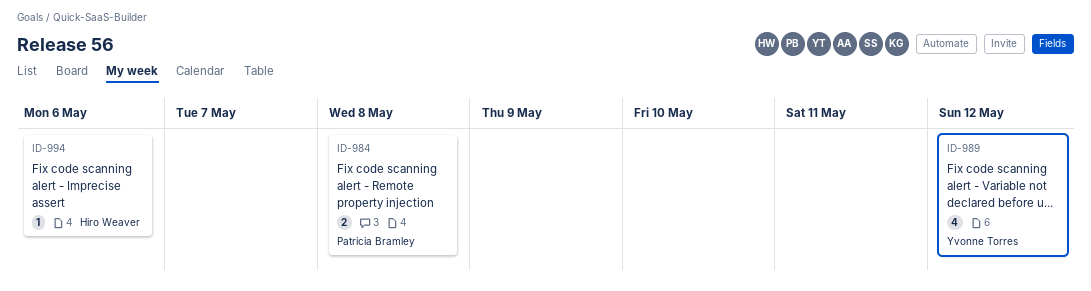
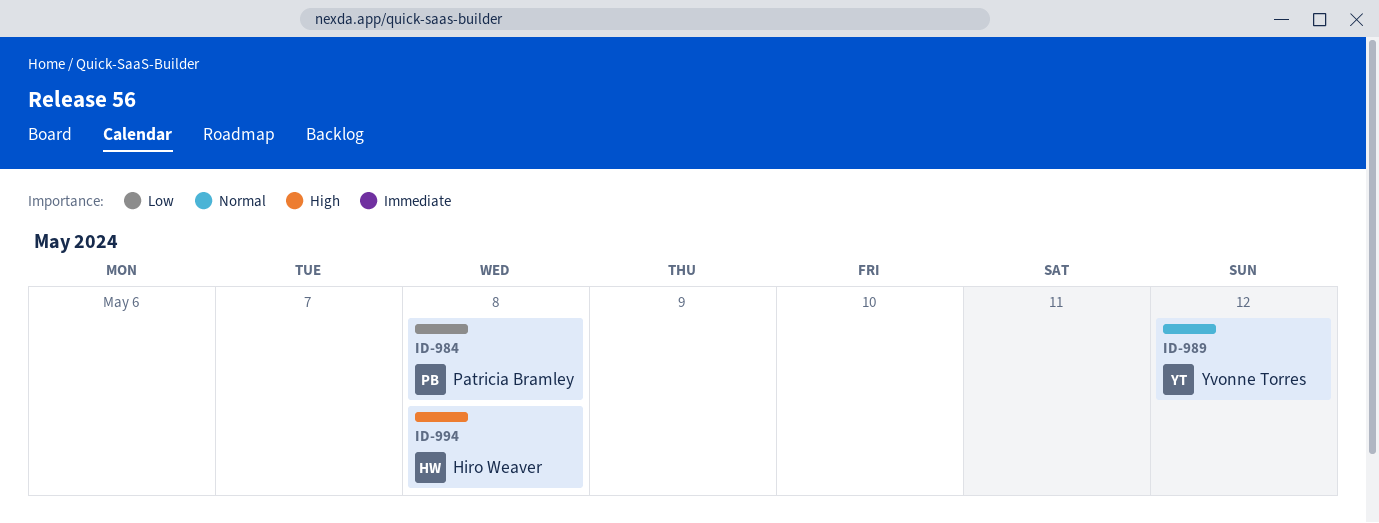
ID-994, due: May 6 -> May 8

